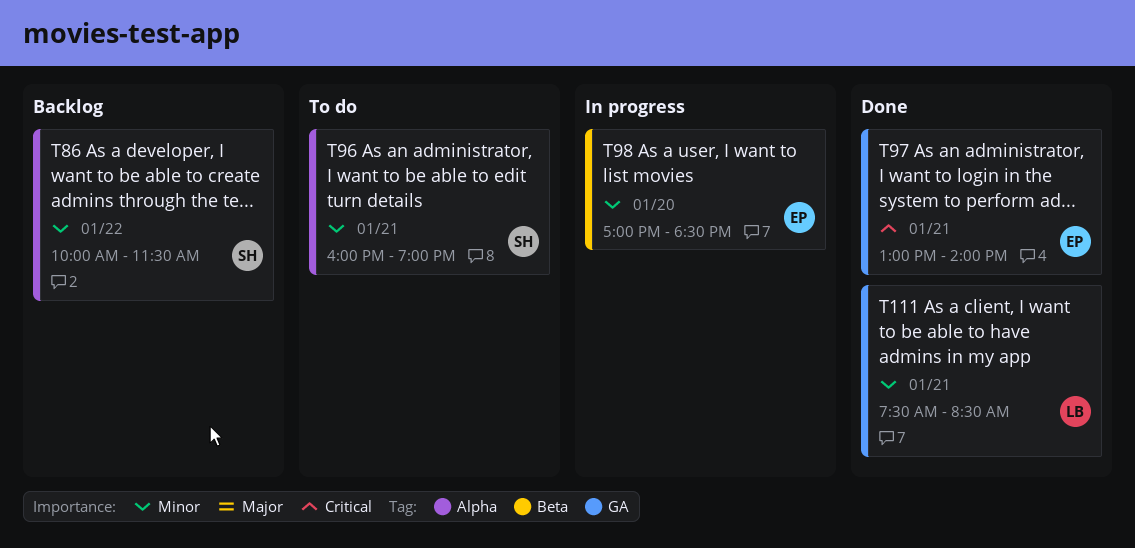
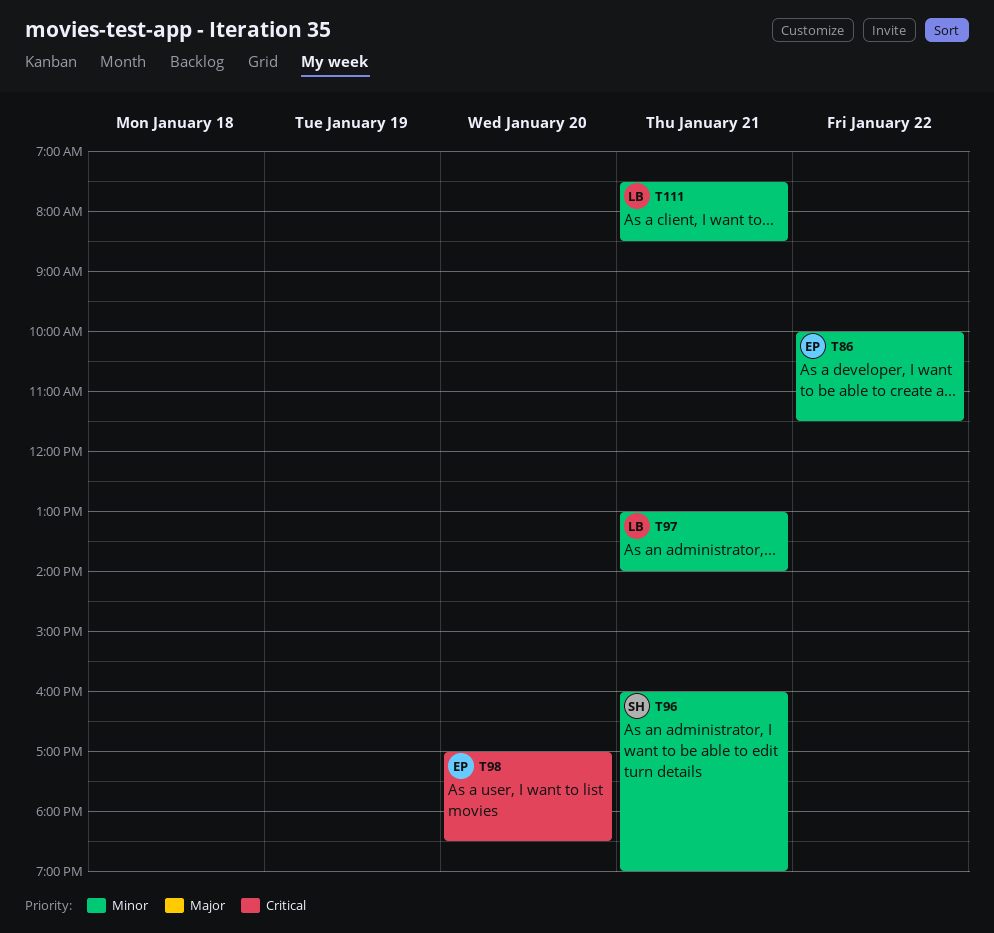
T86, owner: SH -> EP
T97, owner: EP -> LB
T97, priority: Critical -> Minor
T98, priority: Minor -> Critical

